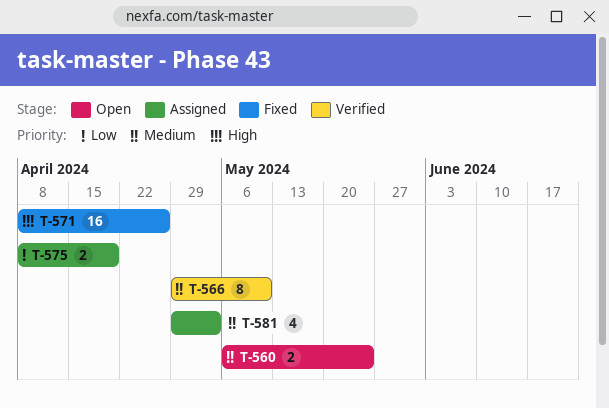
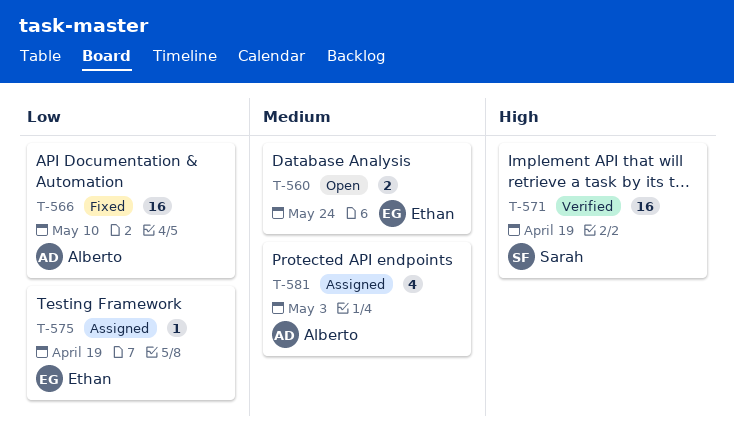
T-566, status: Verified -> Fixed
T-566, priority: Medium -> Low
T-566, estimate: 8 -> 16
T-571, status: Fixed -> Verified
T-571, due: Apr 26 -> Apr 19
T-575, estimate: 2 -> 1

